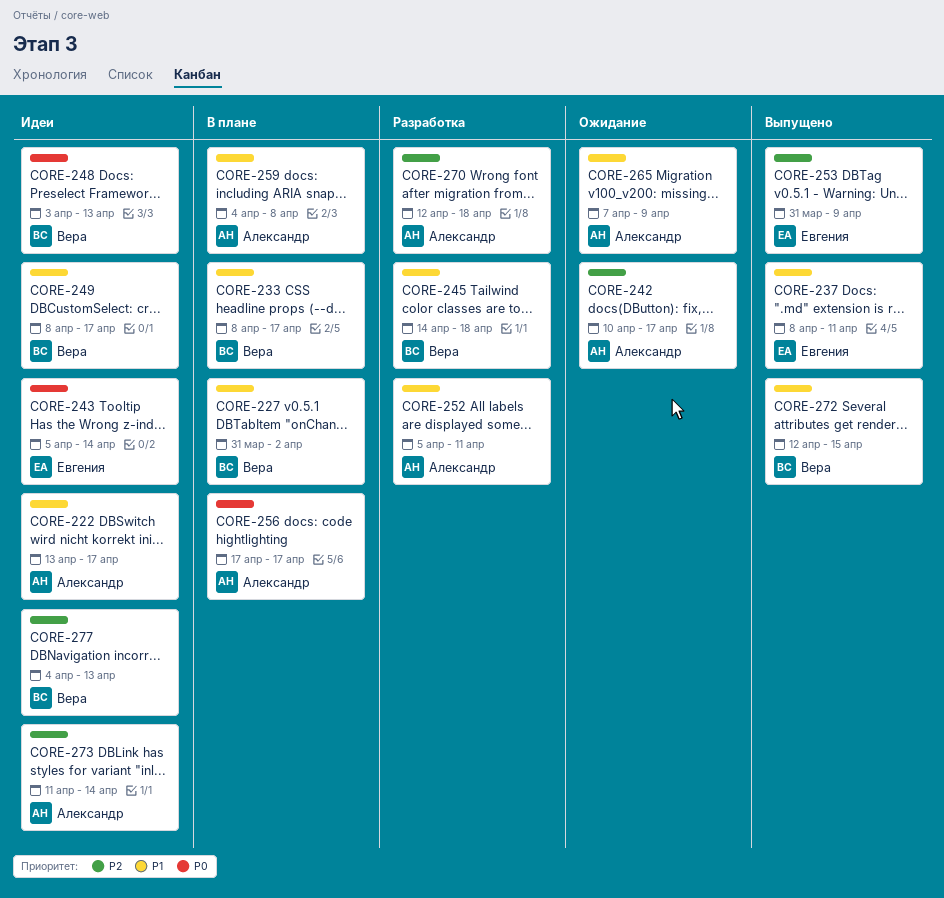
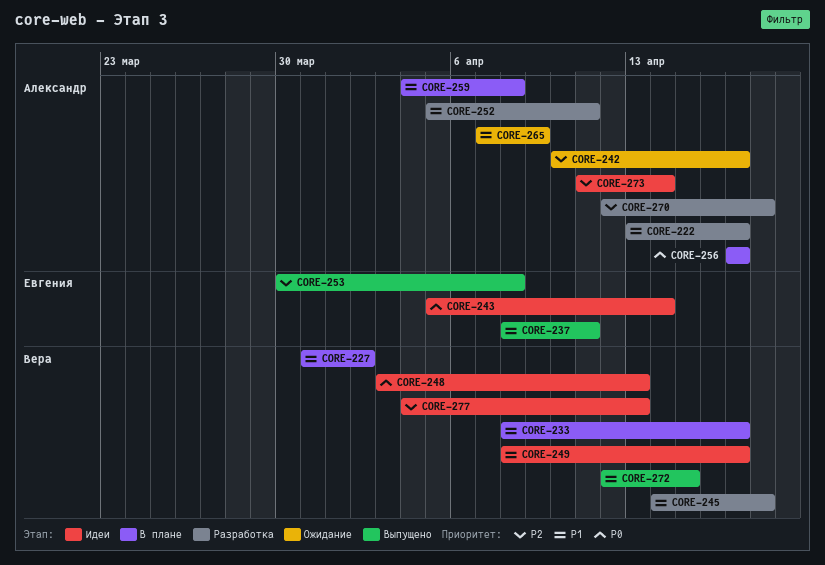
CORE-222, status: Идеи -> Разработка
CORE-253, start: Mar 31 -> Mar 30
CORE-253, due: Apr 9 -> Apr 8

